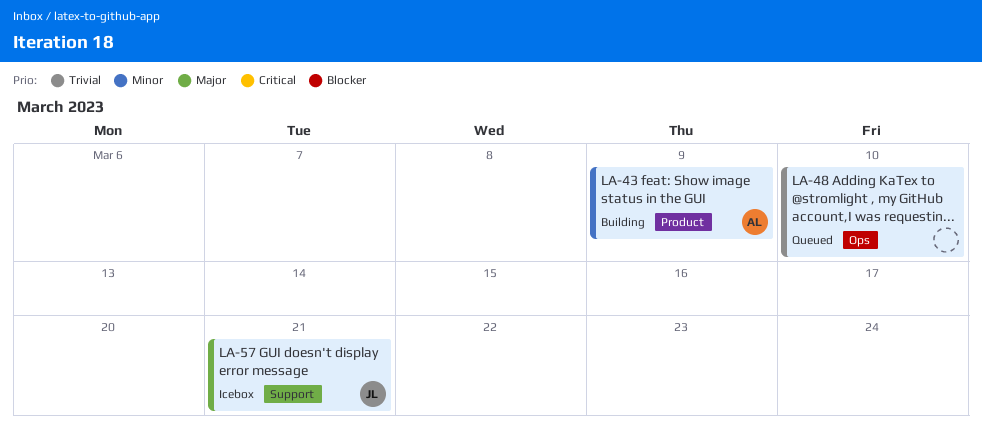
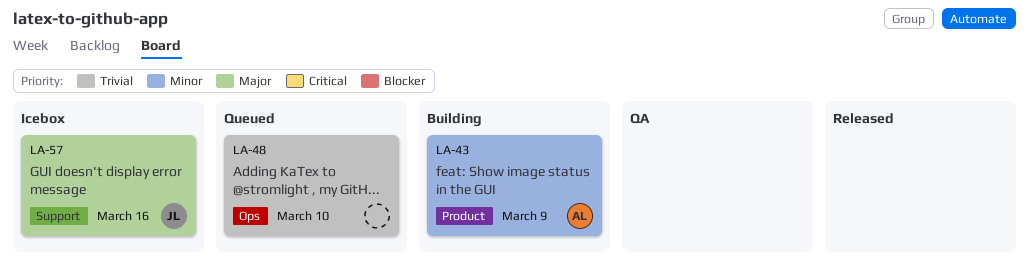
LA-57, due: Mar 21 -> Mar 16

